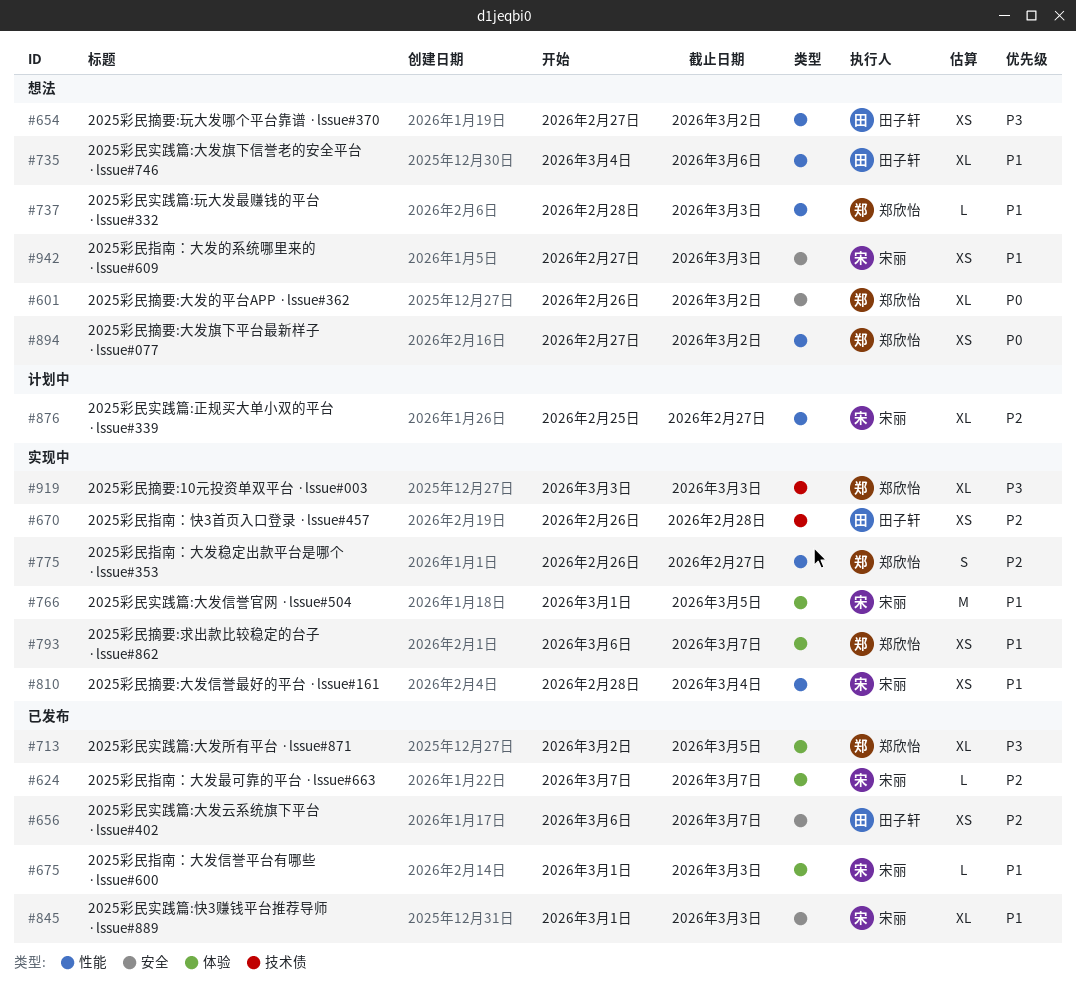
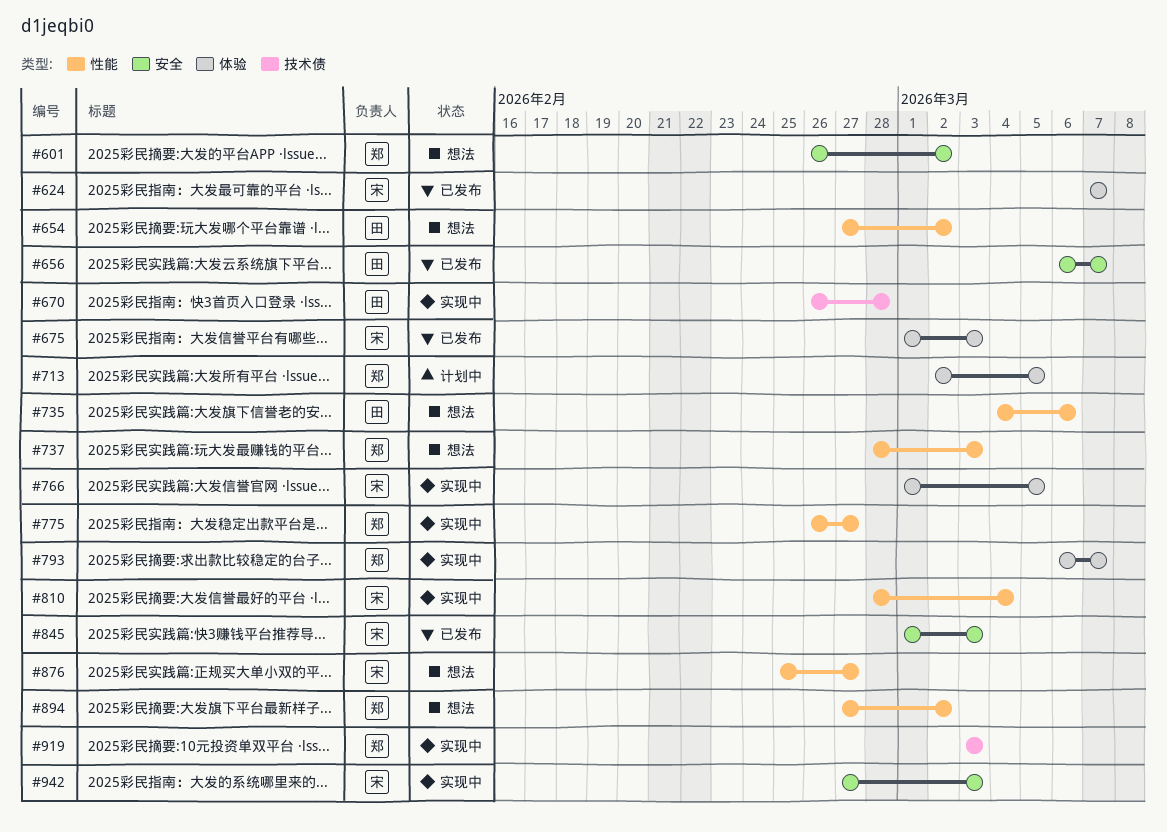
#713, status: 已发布 -> 计划中
#876, status: 计划中 -> 想法
#942, status: 想法 -> 实现中

